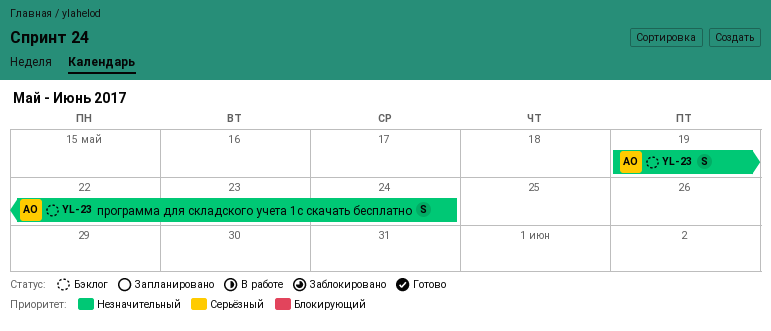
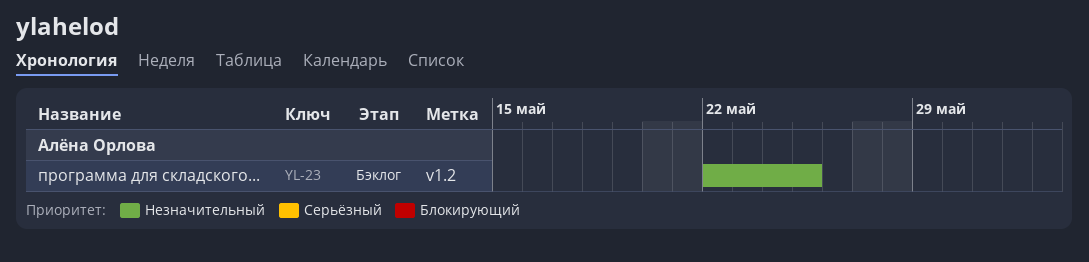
YL-23, start: May 19 -> May 22
YL-23, due: May 24 -> May 25

